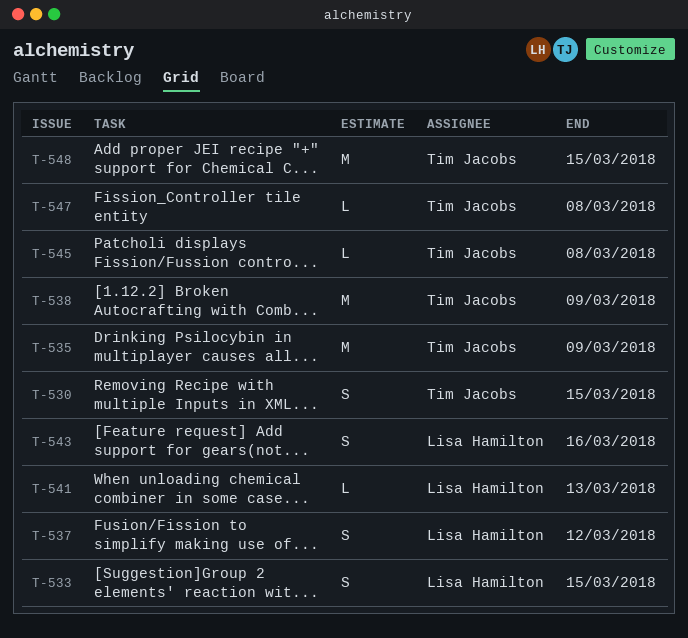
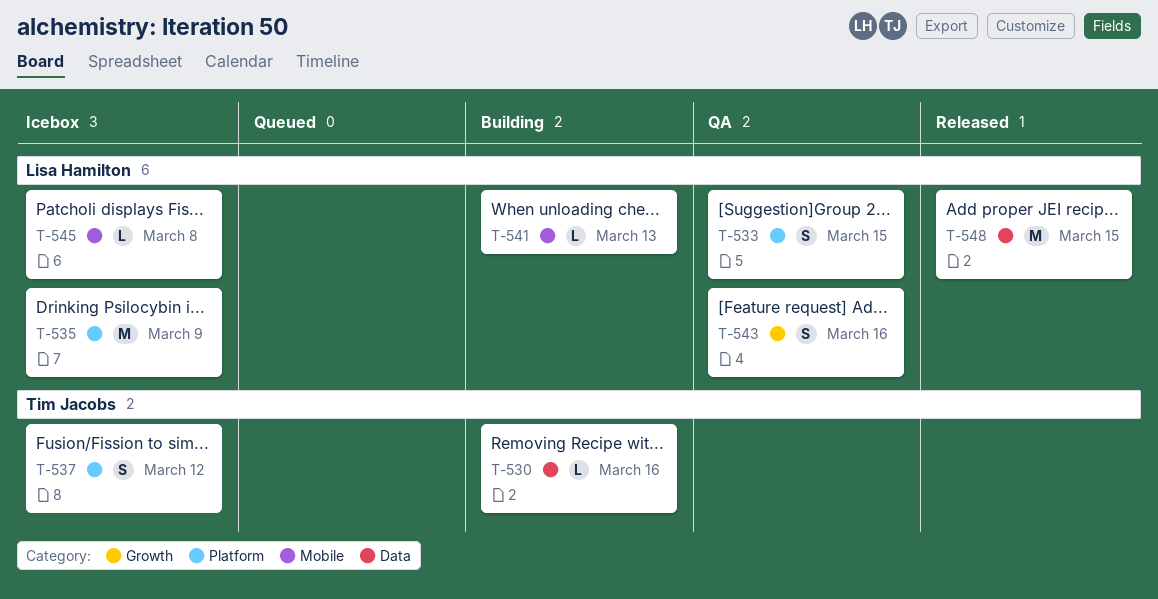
T-530, estimate: S -> L
T-530, due: Mar 15 -> Mar 16
T-535, owner: Tim Jacobs -> Lisa Hamilton
T-537, owner: Lisa Hamilton -> Tim Jacobs
T-538: present -> none
T-545, owner: Tim Jacobs -> Lisa Hamilton
T-547: present -> none
T-548, owner: Tim Jacobs -> Lisa Hamilton

